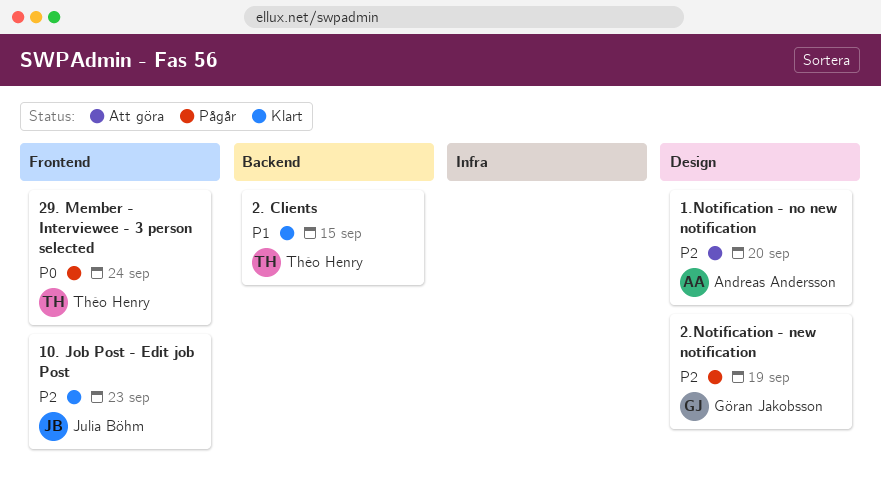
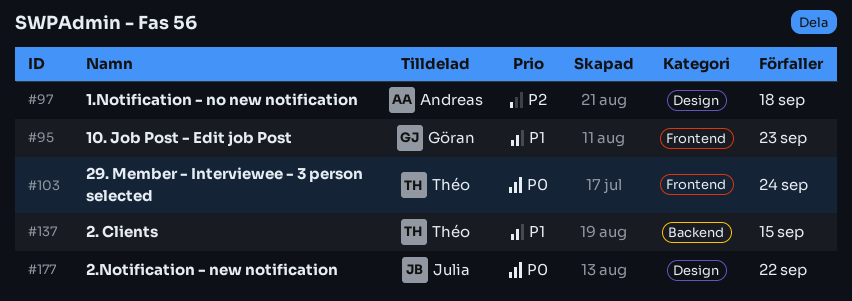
1.Notification - no new notification, due: Sep 20 -> Sep 18
10. Job Post - Edit job Post, owner: Julia Böhm -> Göran Jakobsson
10. Job Post - Edit job Post, priority: P2 -> P1
2.Notification - new notification, owner: Göran Jakobsson -> Julia Böhm
2.Notification - new notification, priority: P2 -> P0
2.Notification - new notification, due: Sep 19 -> Sep 22

